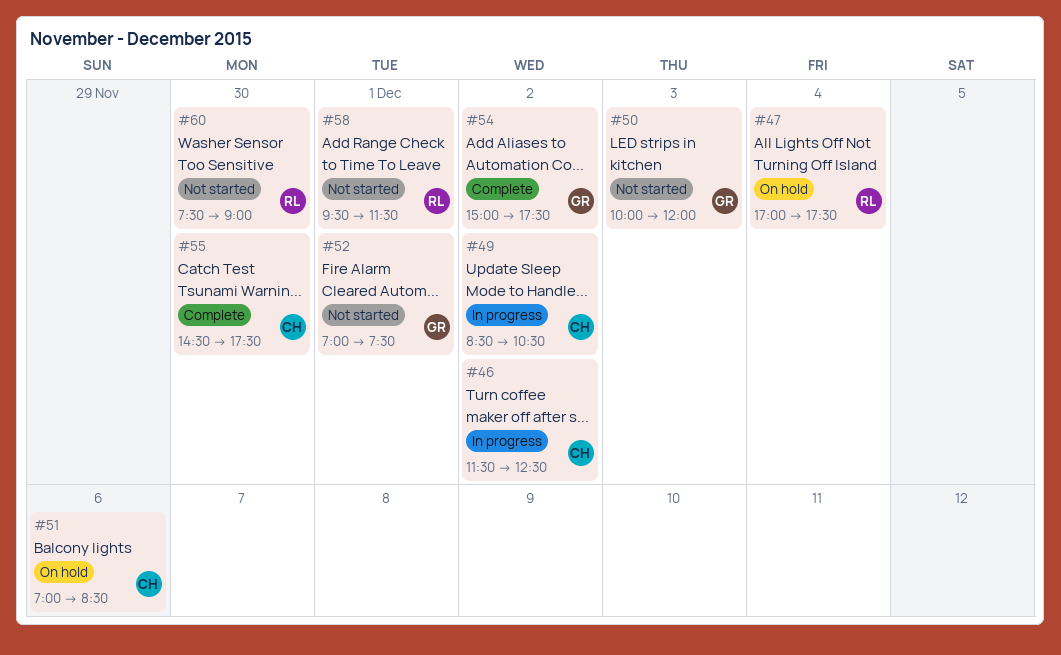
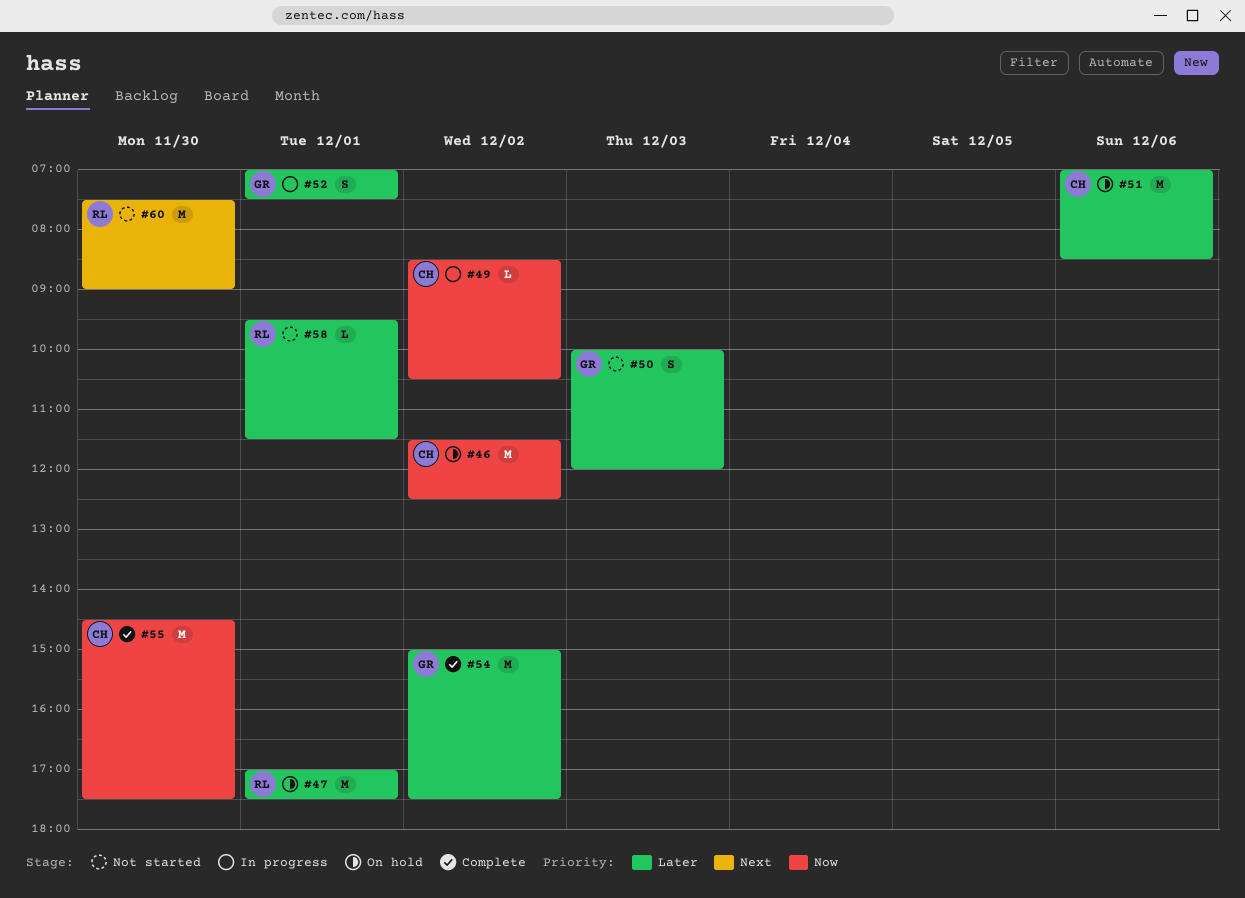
#46, status: In progress -> On hold
#47, day: Dec 4 -> Dec 1
#52, status: Not started -> In progress

